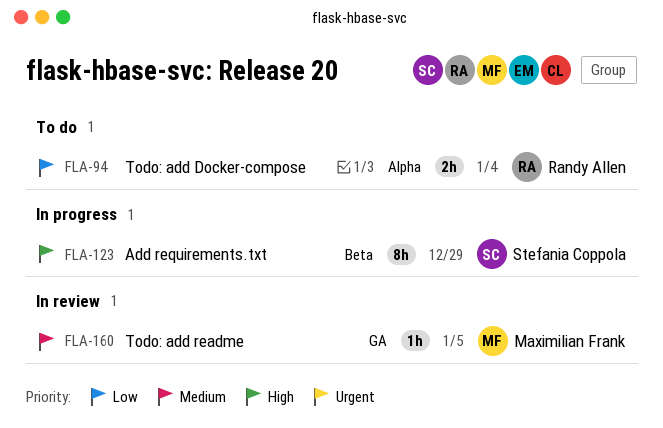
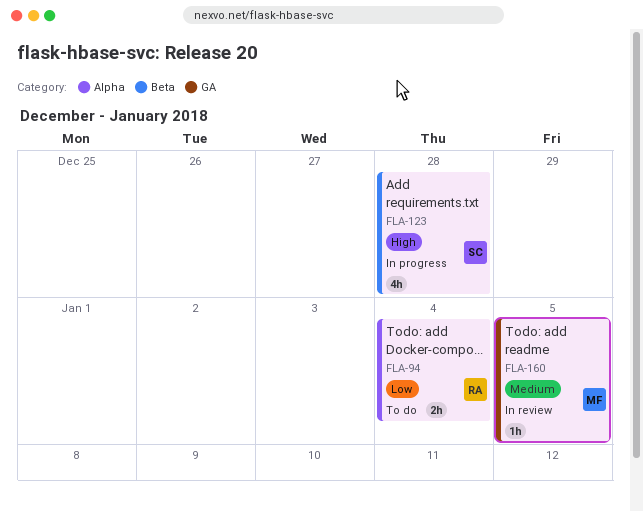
FLA-123, estimate: 8h -> 4h
FLA-123, due: Dec 29 -> Dec 28

